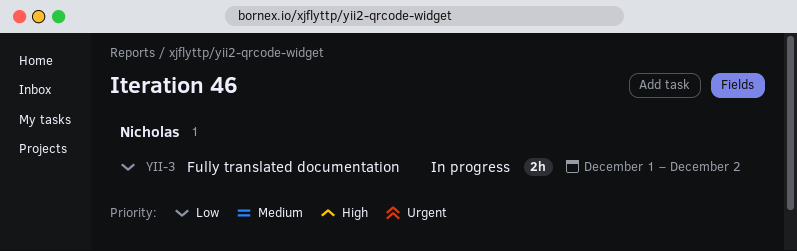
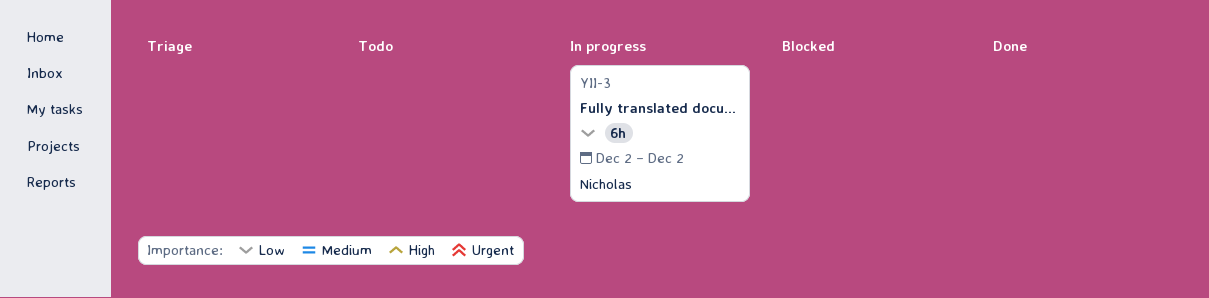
YII-3, estimate: 2h -> 6h
YII-3, start: Dec 1 -> Dec 2

